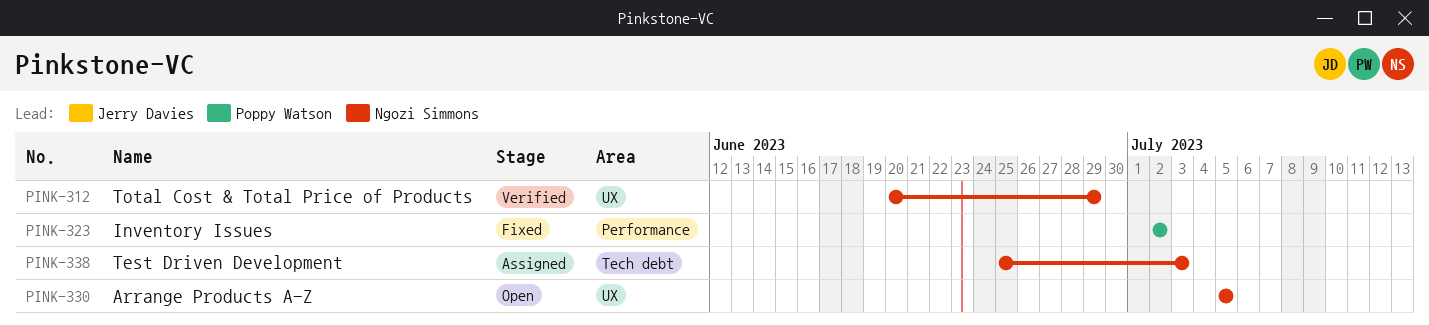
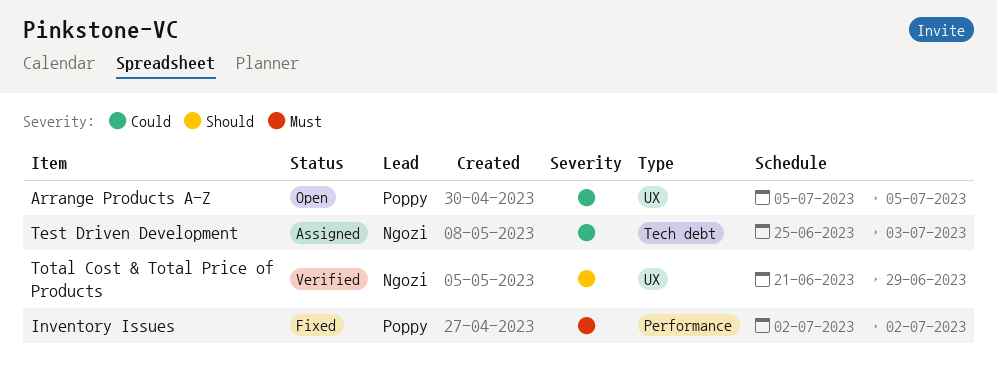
Arrange Products A-Z, owner: Ngozi Simmons -> Poppy Watson
Total Cost & Total Price of Products, start: Jun 20 -> Jun 21

